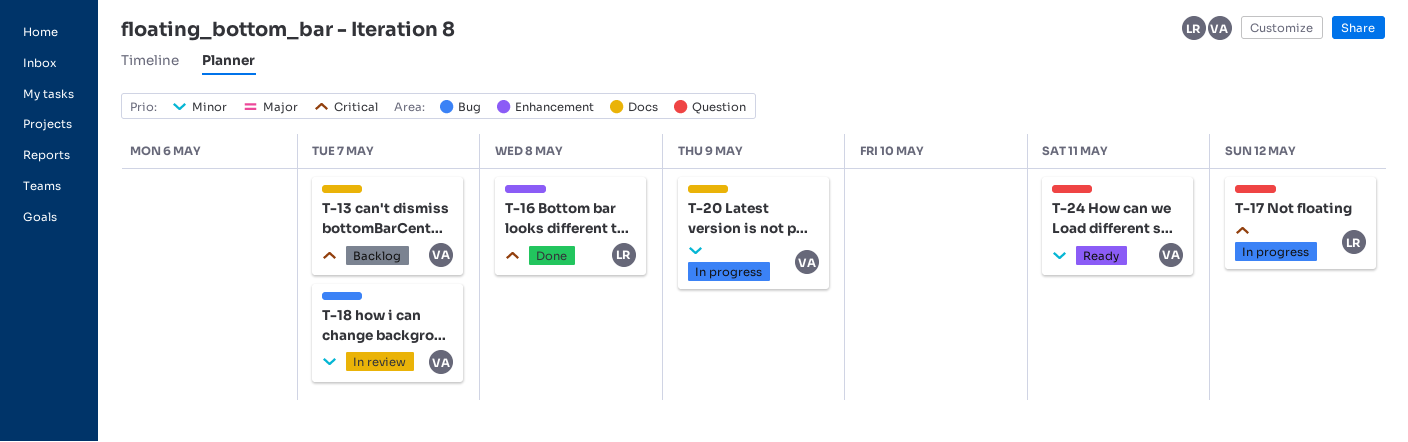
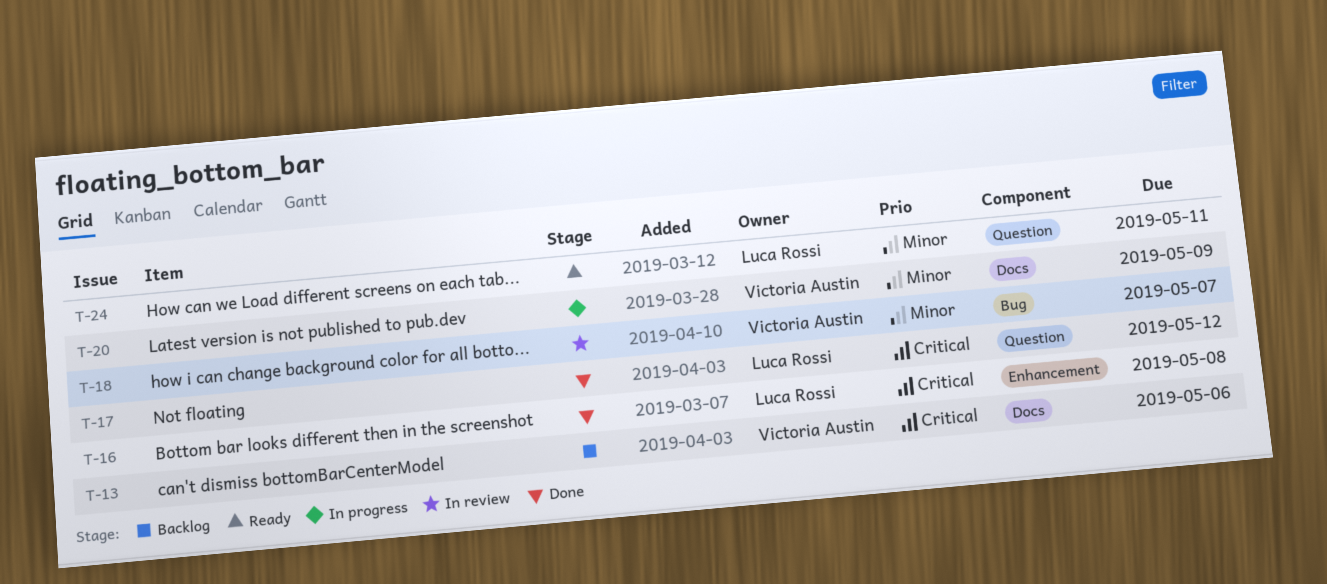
T-13, due: May 7 -> May 6
T-17, status: In progress -> Done
T-24, owner: Victoria Austin -> Luca Rossi

